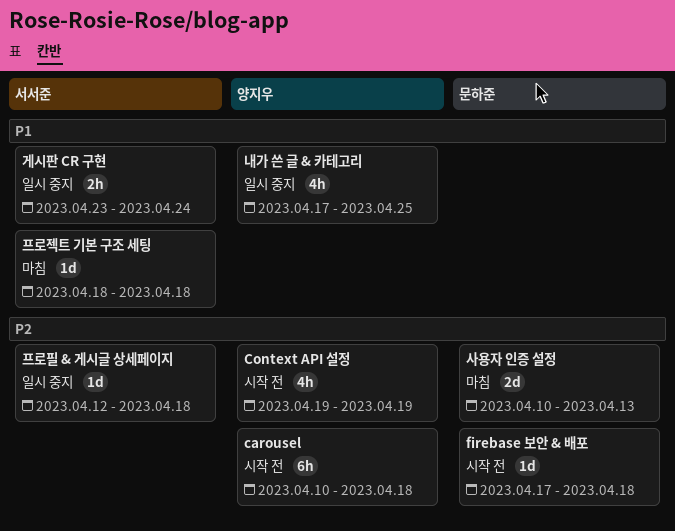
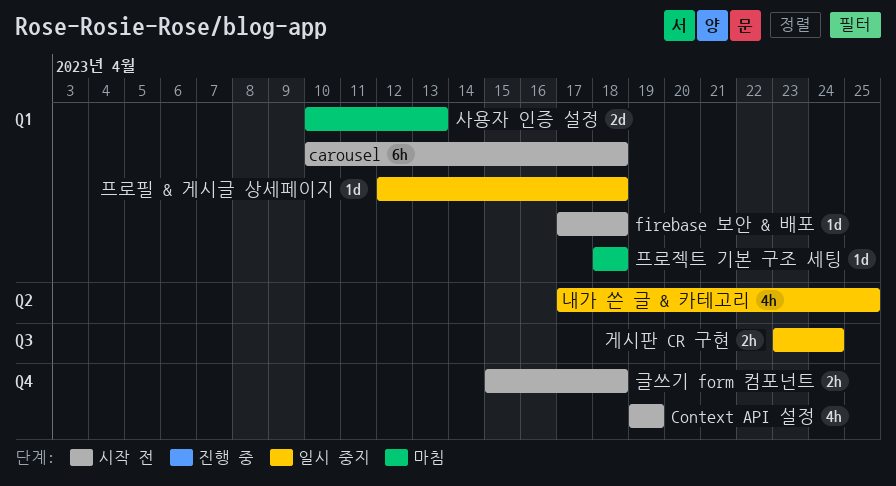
글쓰기 form 컴포넌트: none -> present

